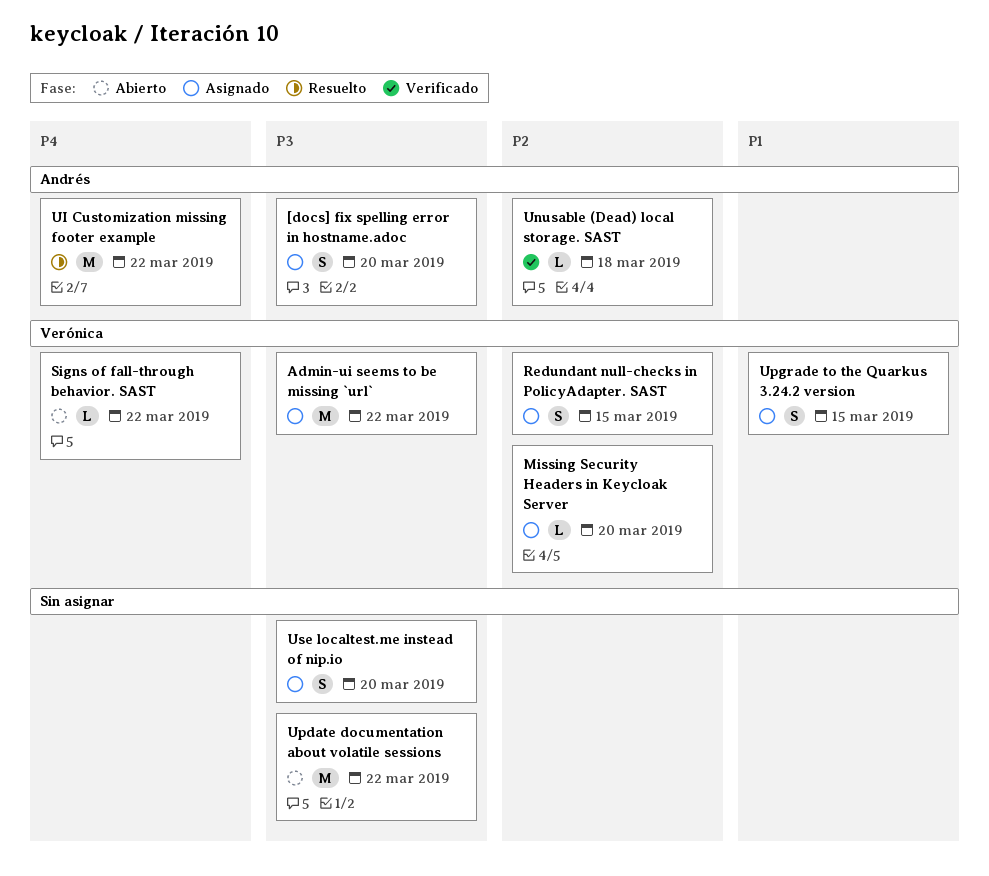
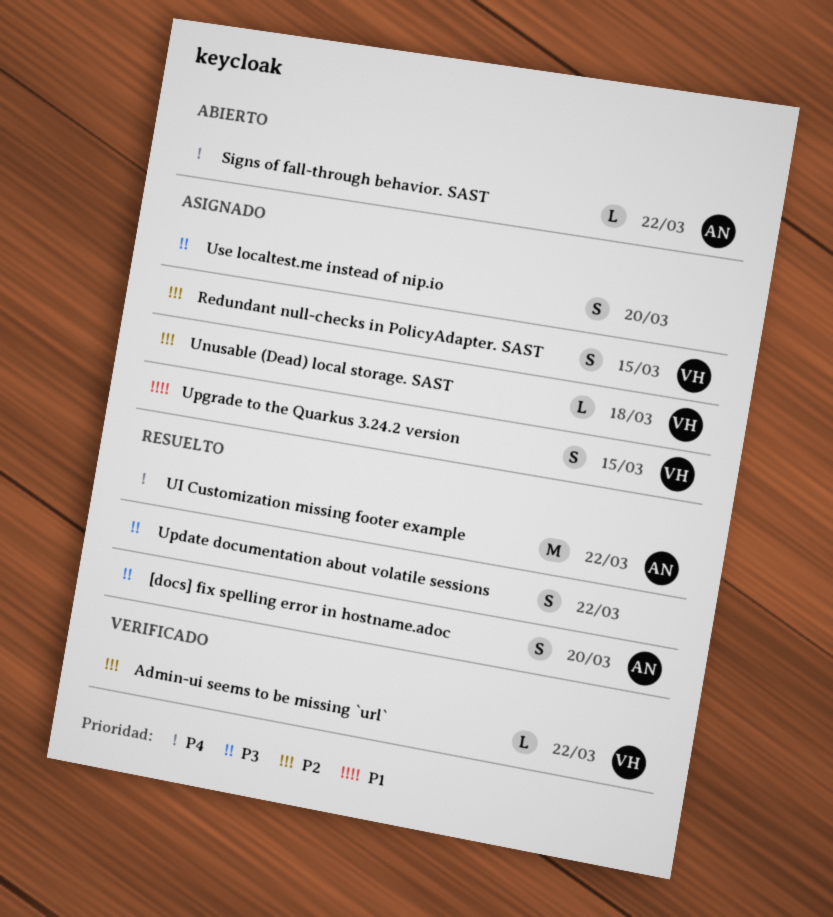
[docs] fix spelling error in hostname.adoc, status: Asignado -> Resuelto
Admin-ui seems to be missing `url`, status: Asignado -> Verificado
Admin-ui seems to be missing `url`, priority: P3 -> P2
Admin-ui seems to be missing `url`, estimate: M -> L
Missing Security Headers in Keycloak Server: present -> none
Signs of fall-through behavior. SAST, owner: Verónica -> Andrés
Unusable (Dead) local storage. SAST, status: Verificado -> Asignado
Unusable (Dead) local storage. SAST, owner: Andrés -> Verónica
Update documentation about volatile sessions, status: Abierto -> Resuelto
Update documentation about volatile sessions, estimate: M -> S

